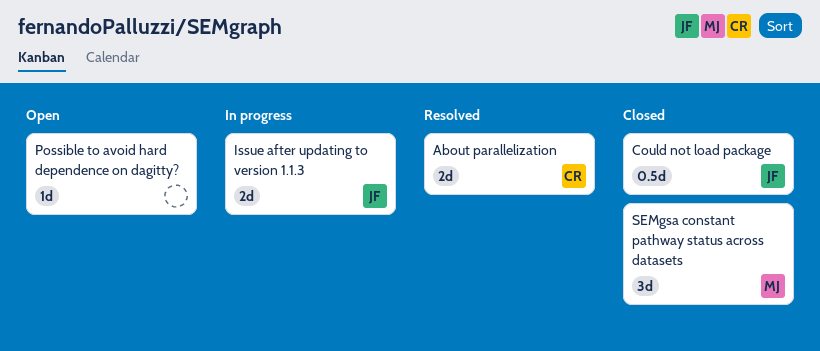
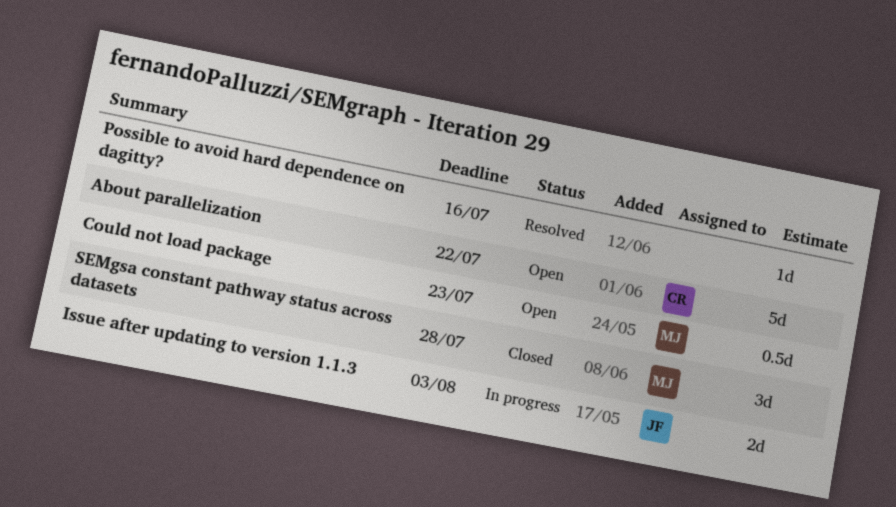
About parallelization, status: Resolved -> Open
About parallelization, estimate: 2d -> 5d
Could not load package, status: Closed -> Open
Could not load package, owner: JF -> MJ
Possible to avoid hard dependence on dagitty?, status: Open -> Resolved

